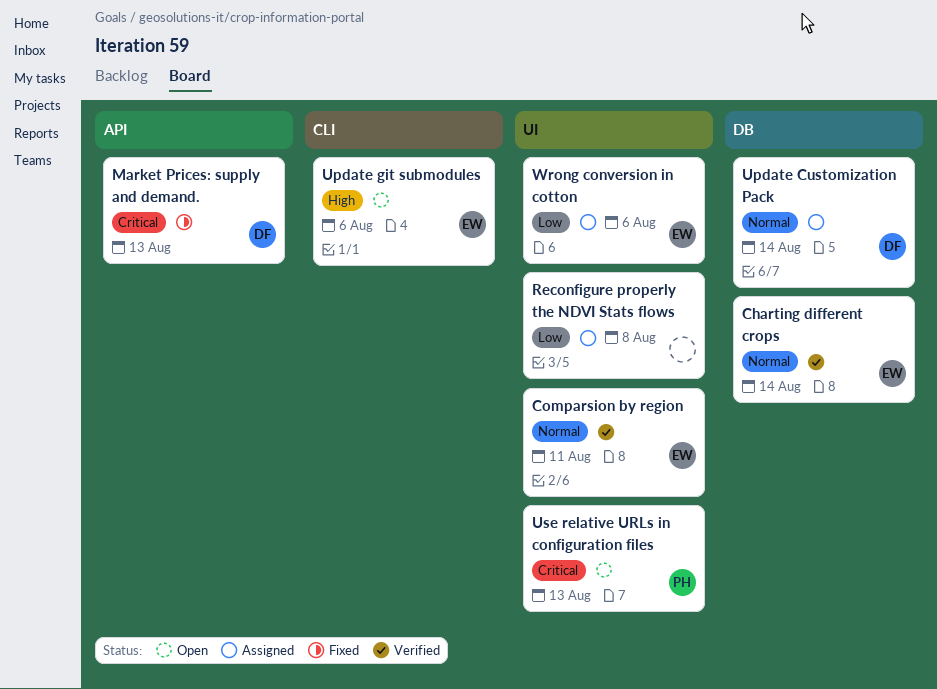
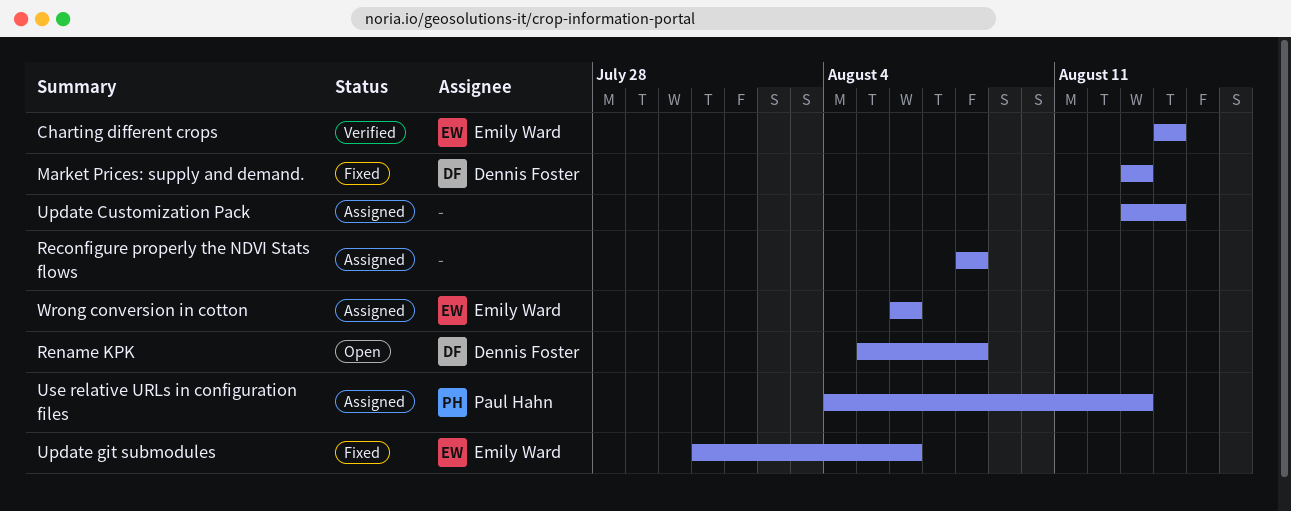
Comparsion by region: present -> none
Rename KPK: none -> present
Update Customization Pack, owner: Dennis Foster -> none
Update git submodules, status: Open -> Fixed
Use relative URLs in configuration files, status: Open -> Assigned

